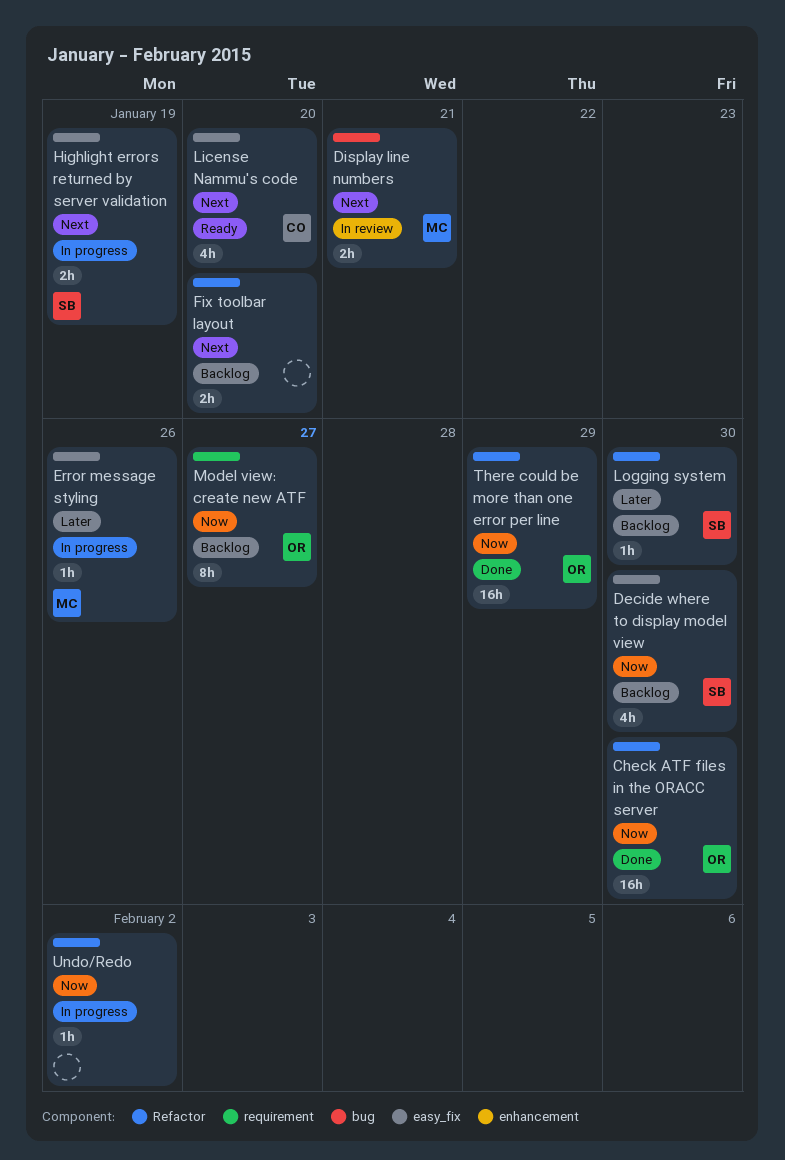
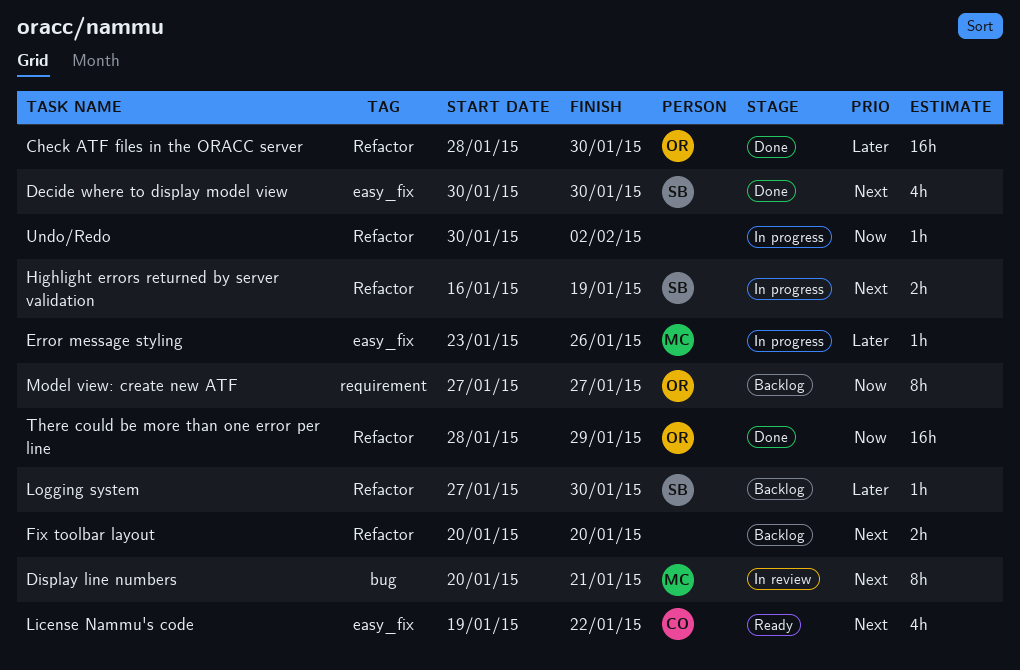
Check ATF files in the ORACC server, priority: Now -> Later
Decide where to display model view, status: Backlog -> Done
Decide where to display model view, priority: Now -> Next
Display line numbers, estimate: 2h -> 8h
Highlight errors returned by server validation, label: easy_fix -> Refactor
License Nammu's code, due: Jan 20 -> Jan 22

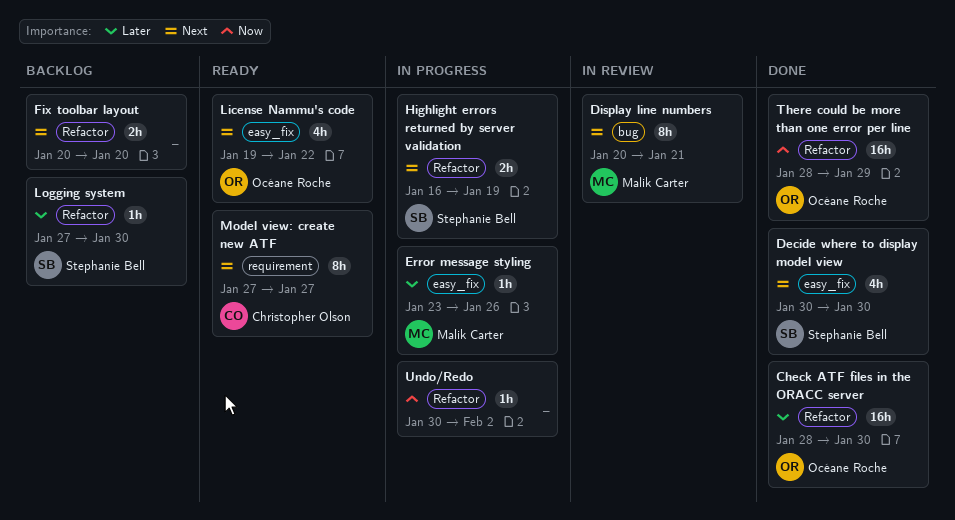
License Nammu's code, owner: Christopher Olson -> Océane Roche
Model view: create new ATF, status: Backlog -> Ready
Model view: create new ATF, owner: Océane Roche -> Christopher Olson
Model view: create new ATF, priority: Now -> Next

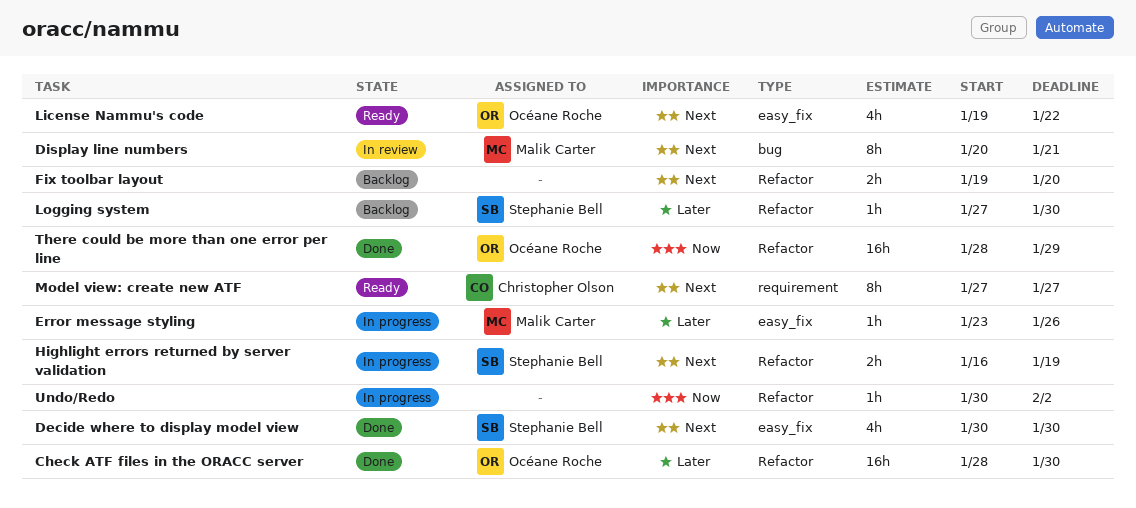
Fix toolbar layout, start: Jan 20 -> Jan 19

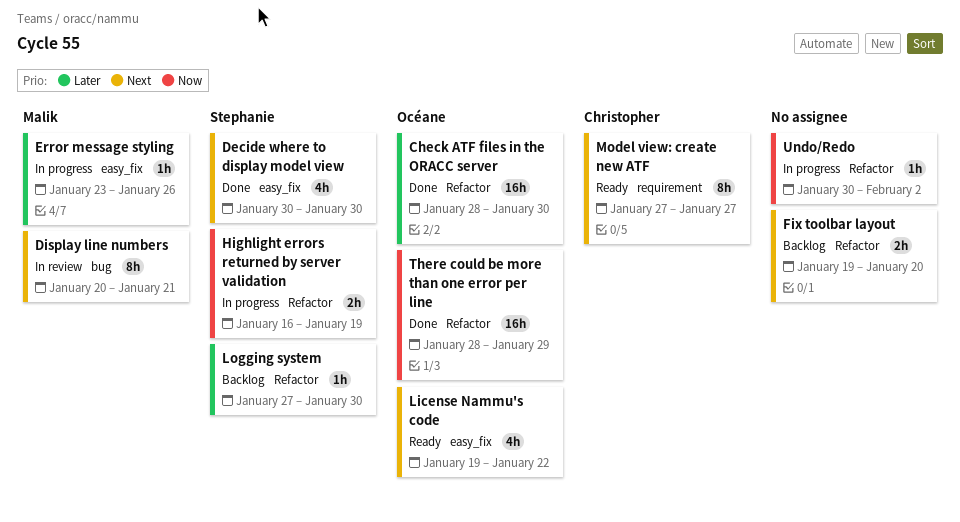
Highlight errors returned by server validation, priority: Next -> Now

